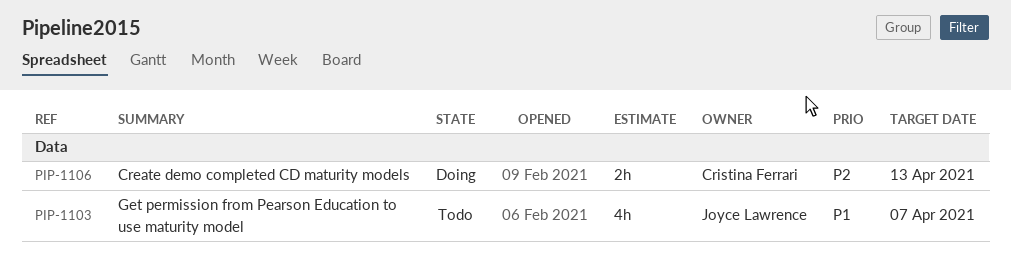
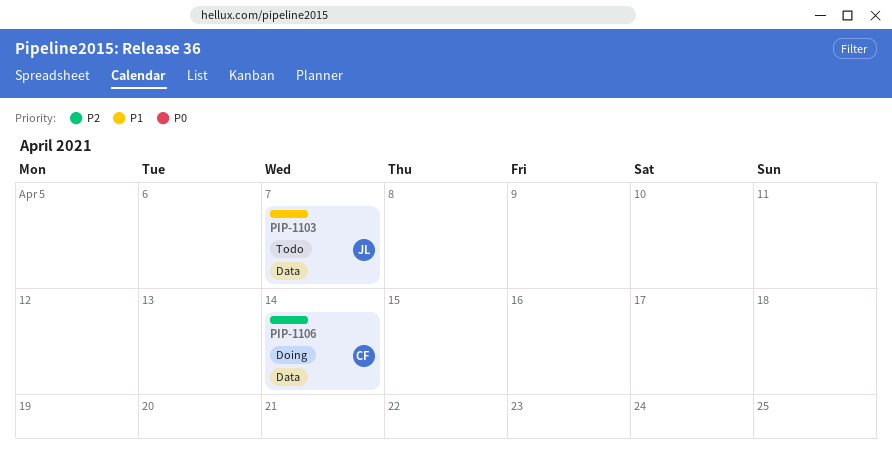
PIP-1106, due: Apr 13 -> Apr 14

